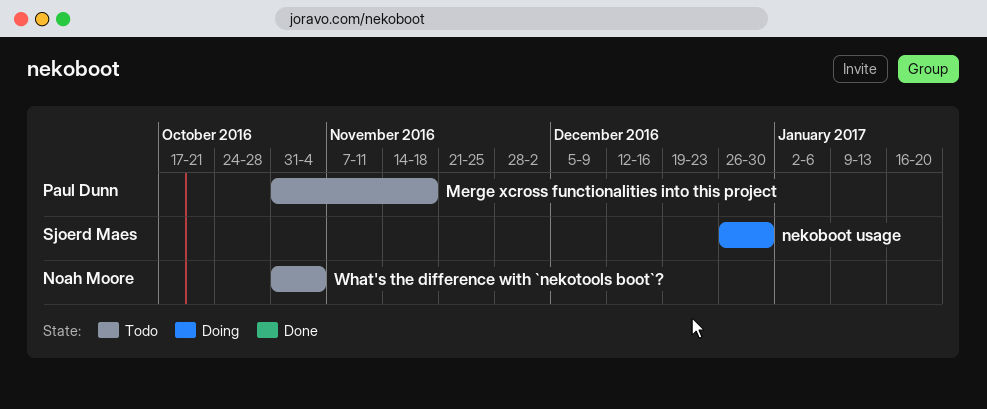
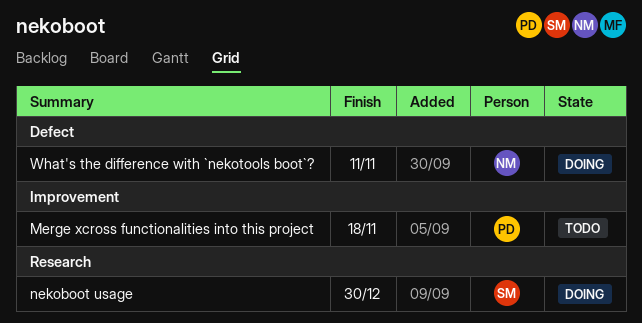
What's the difference with `nekotools boot`?, status: Todo -> Doing
What's the difference with `nekotools boot`?, due: Nov 4 -> Nov 11

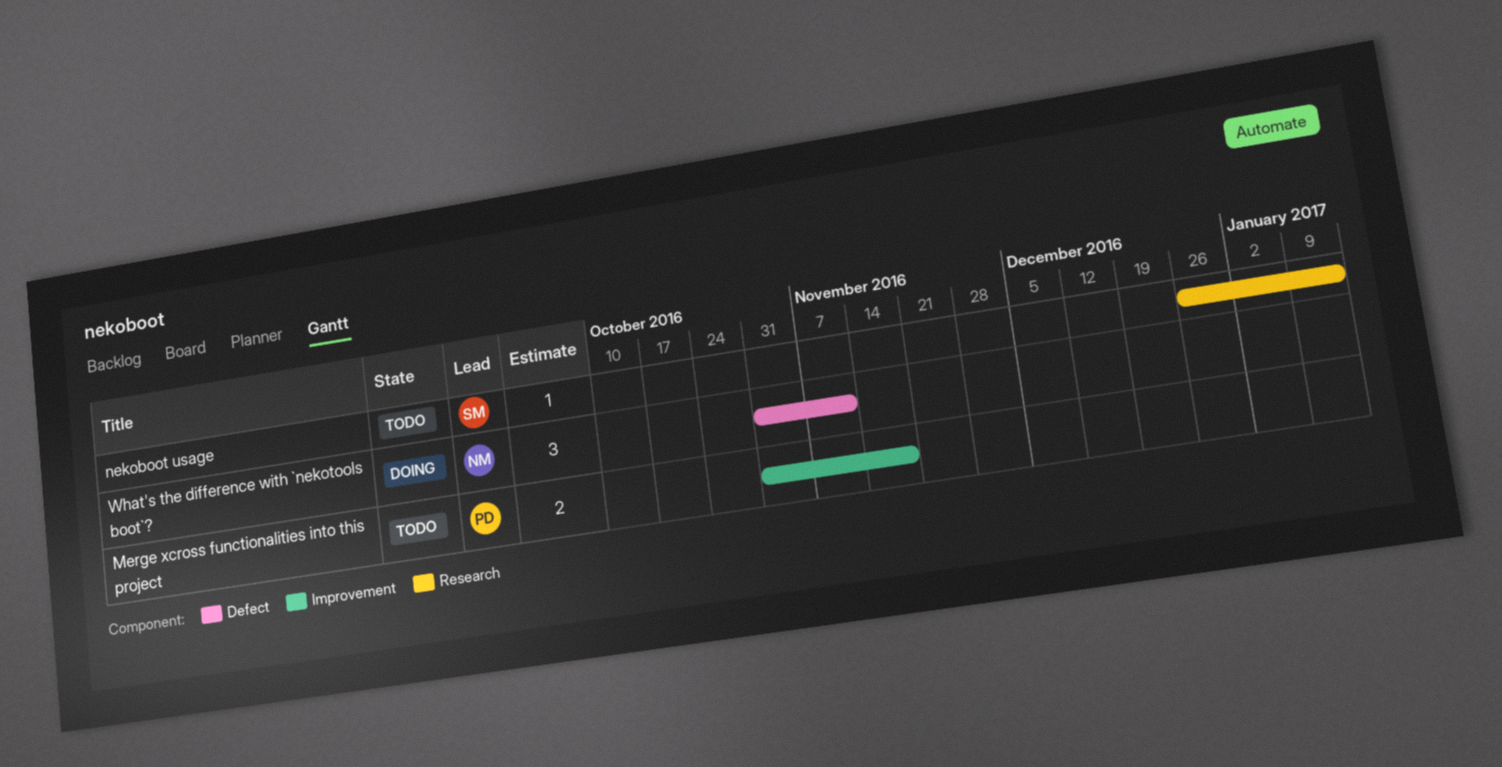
nekoboot usage, status: Doing -> Todo
nekoboot usage, due: Dec 30 -> Jan 13

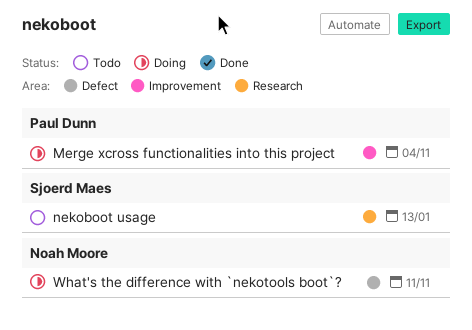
Merge xcross functionalities into this project, status: Todo -> Doing
Merge xcross functionalities into this project, due: Nov 18 -> Nov 4

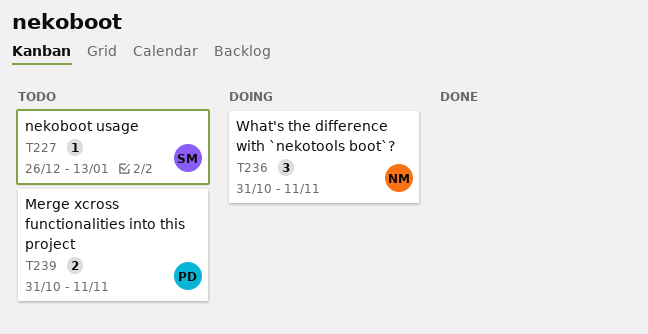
Merge xcross functionalities into this project, status: Doing -> Todo
Merge xcross functionalities into this project, due: Nov 4 -> Nov 11

